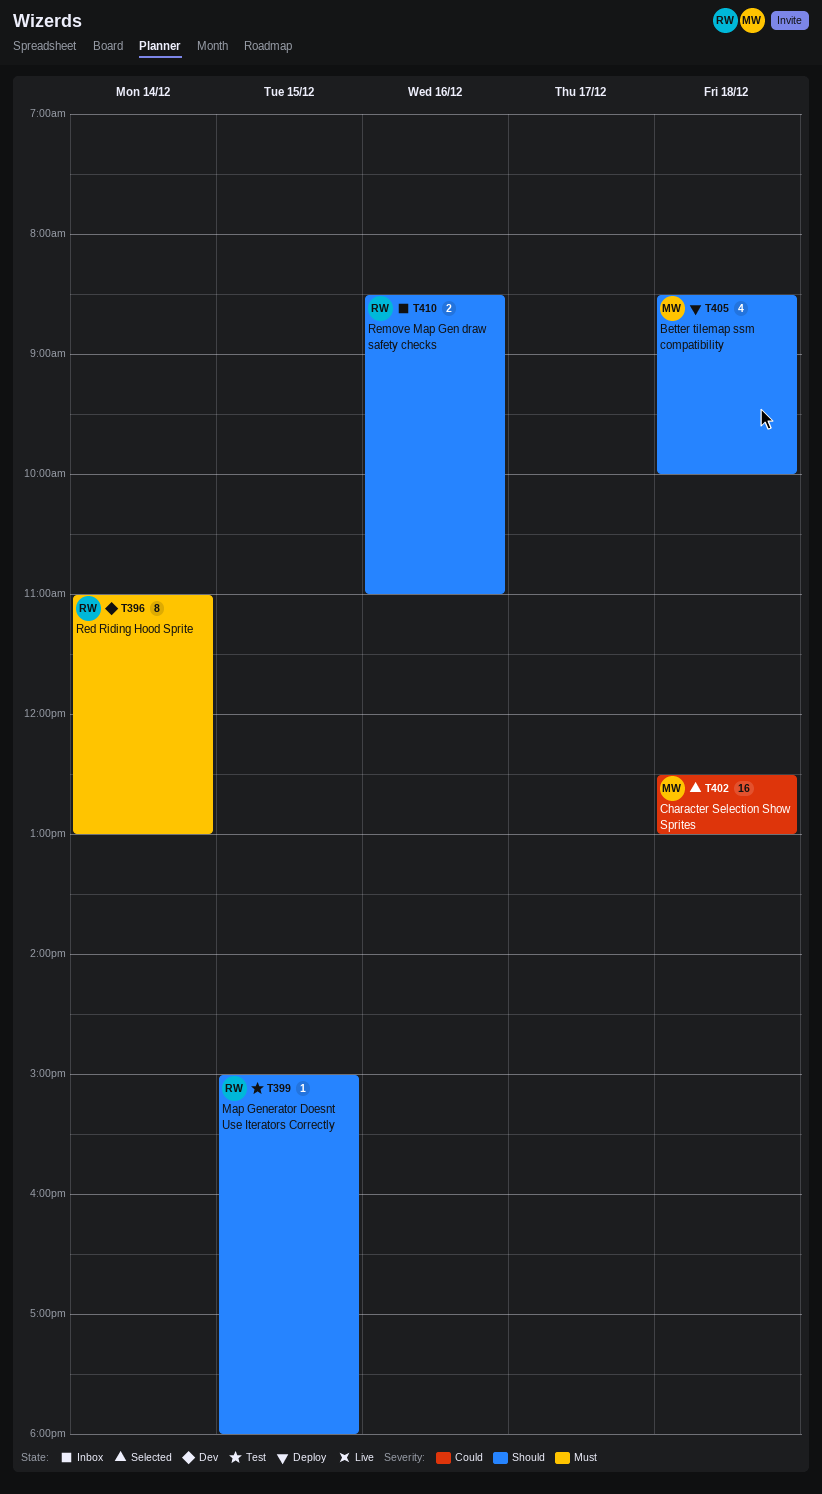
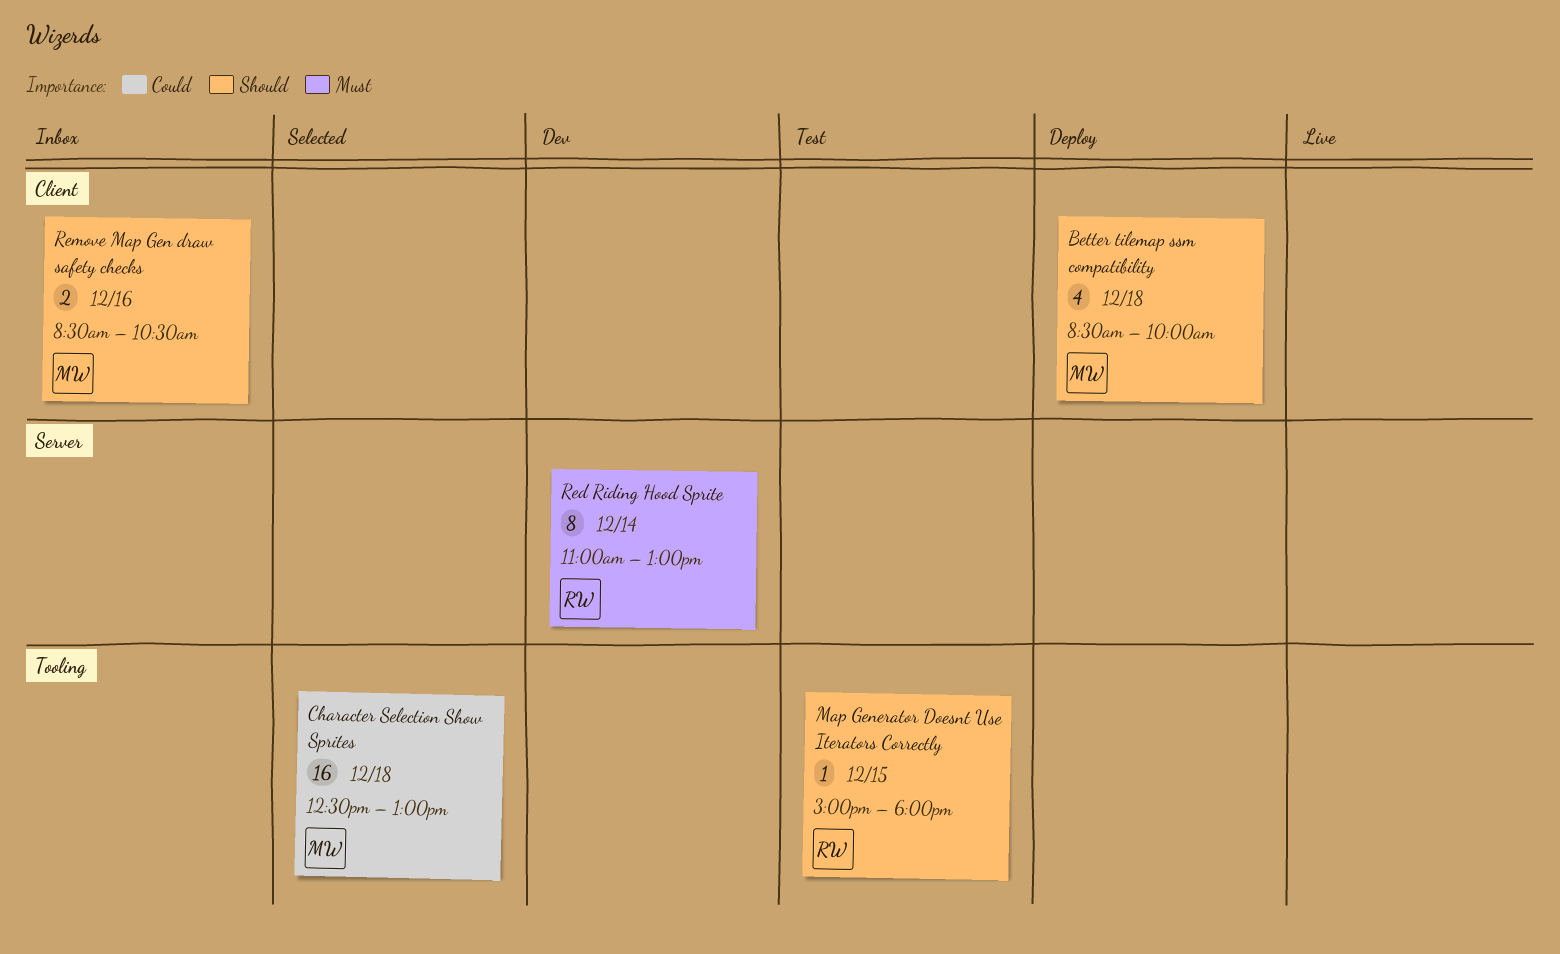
Remove Map Gen draw safety checks, owner: RW -> MW
Remove Map Gen draw safety checks, ends: 11:00 -> 10:30

